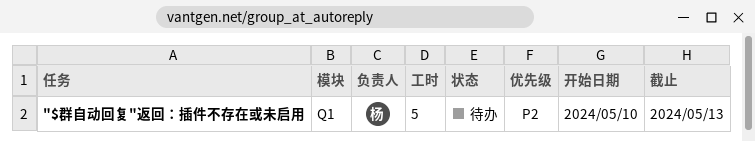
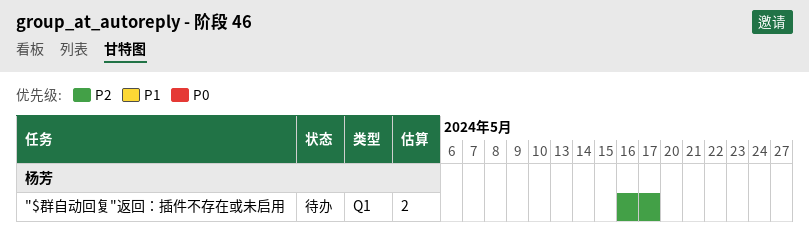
"$群自动回复"返回：插件不存在或未启用, estimate: 5 -> 2
"$群自动回复"返回：插件不存在或未启用, start: May 10 -> May 16
"$群自动回复"返回：插件不存在或未启用, due: May 13 -> May 17

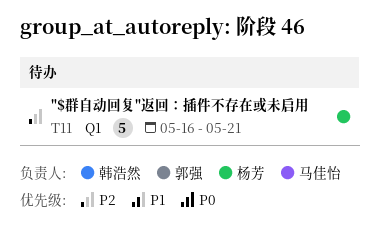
"$群自动回复"返回：插件不存在或未启用, estimate: 2 -> 5
"$群自动回复"返回：插件不存在或未启用, due: May 17 -> May 21

